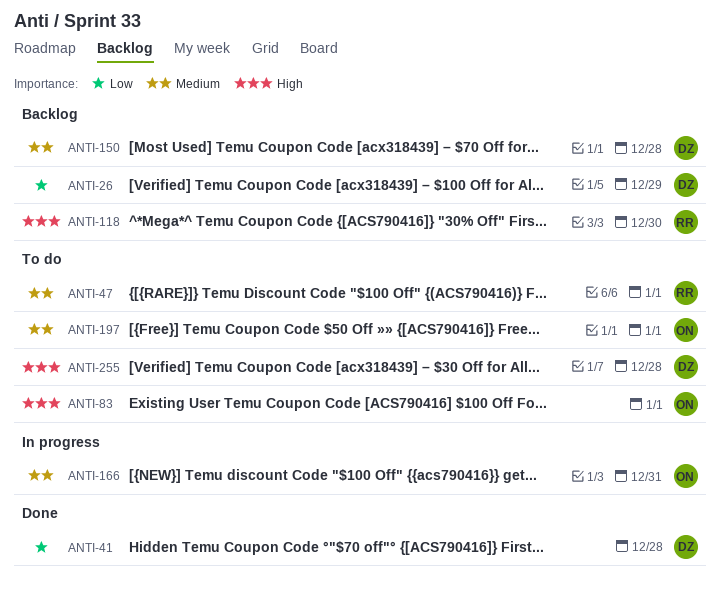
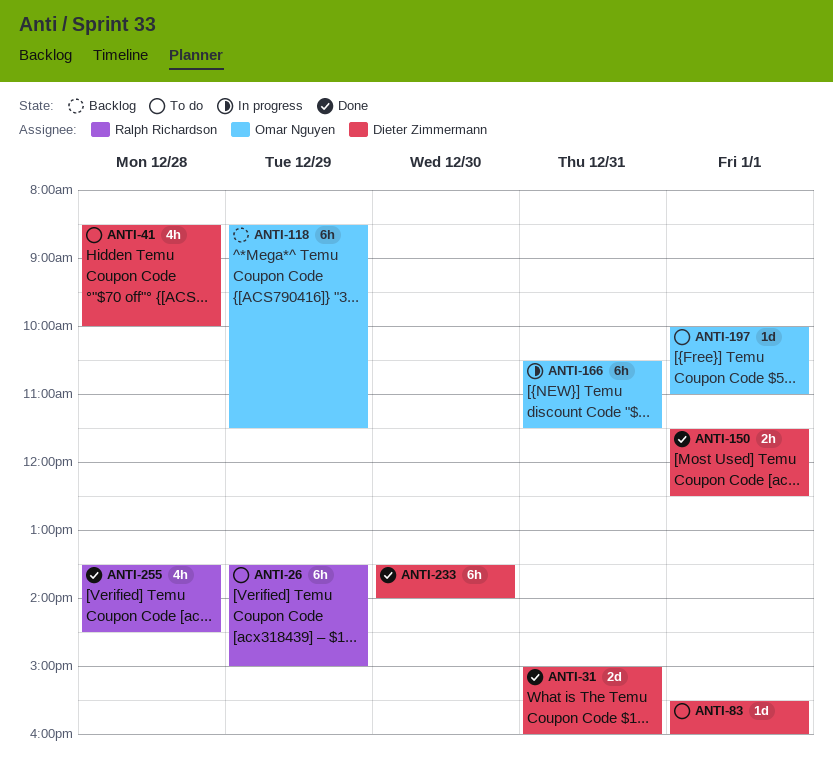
ANTI-26, status: Backlog -> To do
ANTI-26, owner: Dieter Zimmermann -> Ralph Richardson
ANTI-31: none -> present
ANTI-41, status: Done -> To do
ANTI-47: present -> none
ANTI-83, owner: Omar Nguyen -> Dieter Zimmermann
ANTI-118, owner: Ralph Richardson -> Omar Nguyen
ANTI-118, day: Dec 30 -> Dec 29
ANTI-150, status: Backlog -> Done
ANTI-150, day: Dec 28 -> Jan 1
ANTI-233: none -> present
ANTI-255, status: To do -> Done
ANTI-255, owner: Dieter Zimmermann -> Ralph Richardson

